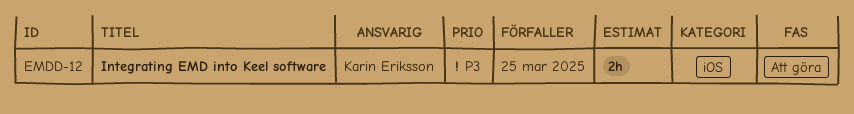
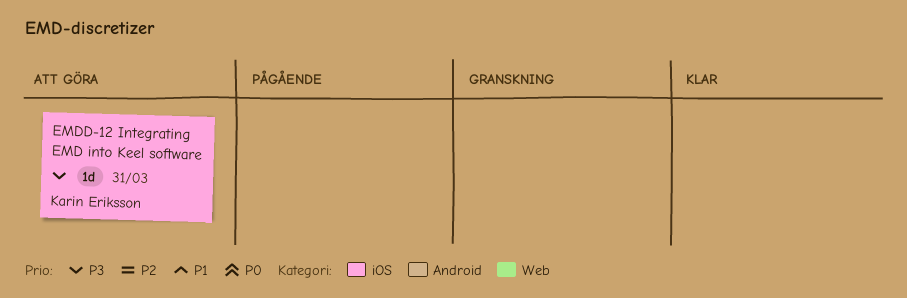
EMDD-12, estimate: 2h -> 1d
EMDD-12, due: Mar 25 -> Mar 31

